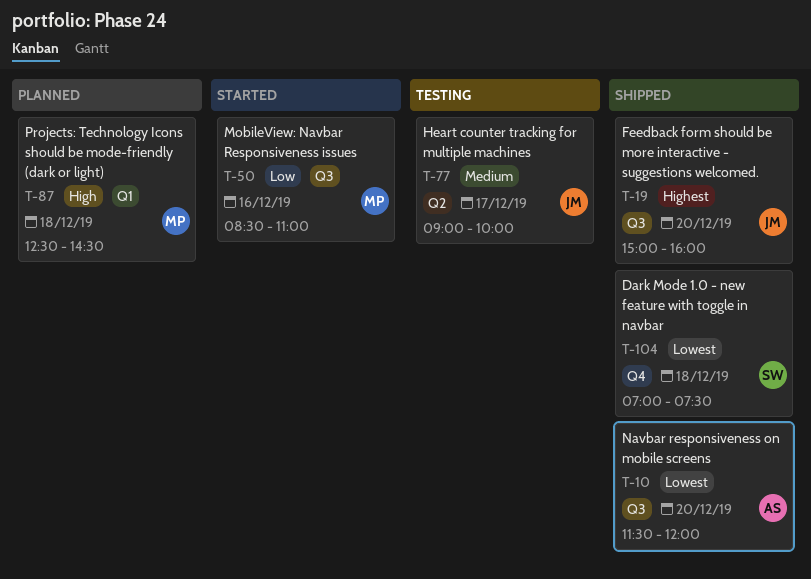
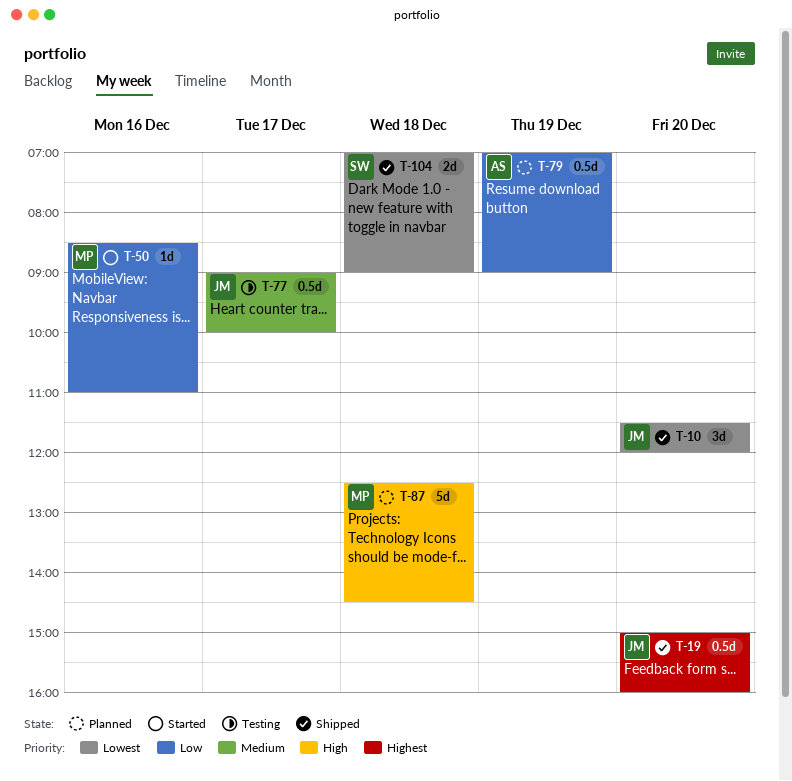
T-10, owner: AS -> JM
T-79: none -> present
T-104, ends: 07:30 -> 09:00

